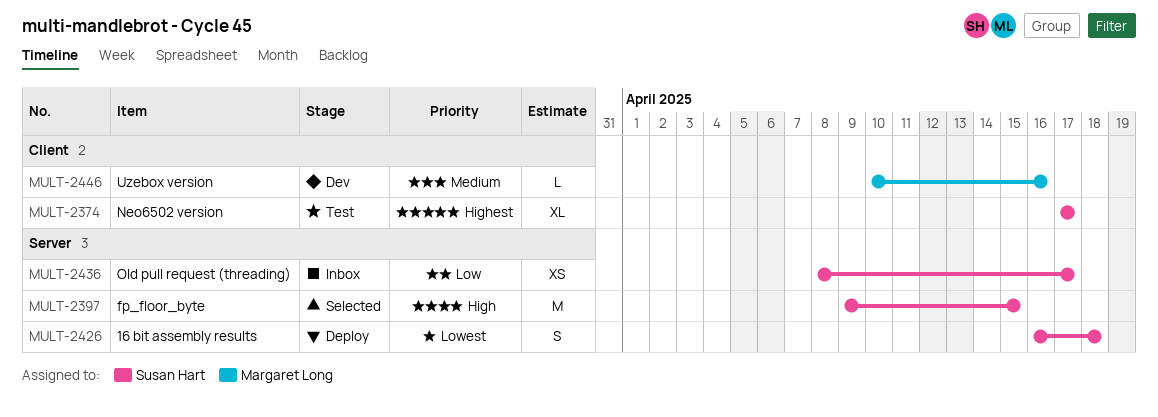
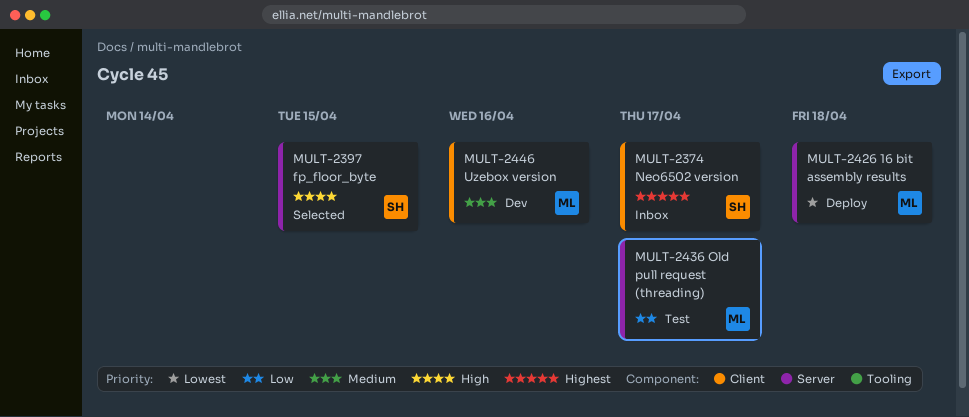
MULT-2374, status: Test -> Inbox
MULT-2426, owner: Susan Hart -> Margaret Long
MULT-2436, status: Inbox -> Test
MULT-2436, owner: Susan Hart -> Margaret Long

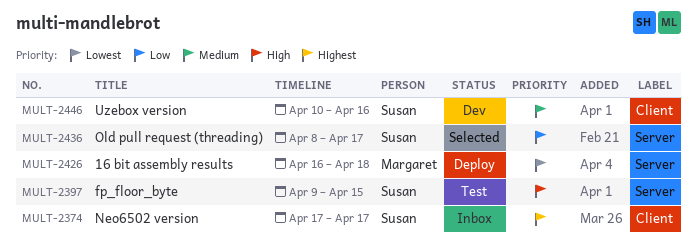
MULT-2397, status: Selected -> Test
MULT-2436, status: Test -> Selected
MULT-2436, owner: Margaret -> Susan
MULT-2446, owner: Margaret -> Susan

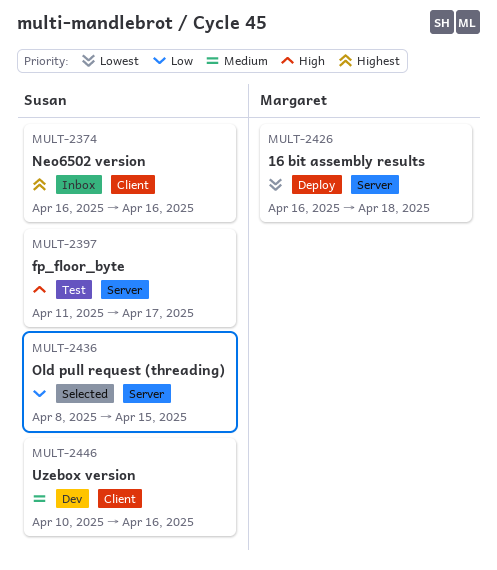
MULT-2374, start: Apr 17 -> Apr 16
MULT-2374, due: Apr 17 -> Apr 16
MULT-2397, start: Apr 9 -> Apr 11
MULT-2397, due: Apr 15 -> Apr 17
MULT-2436, due: Apr 17 -> Apr 15

